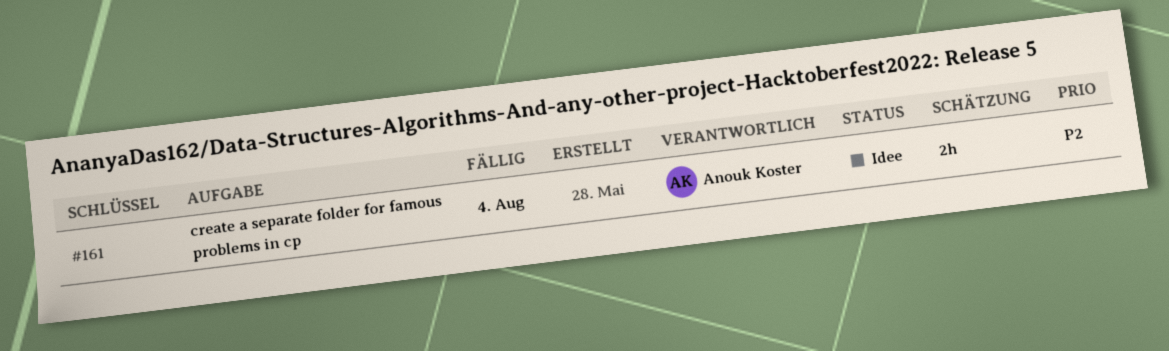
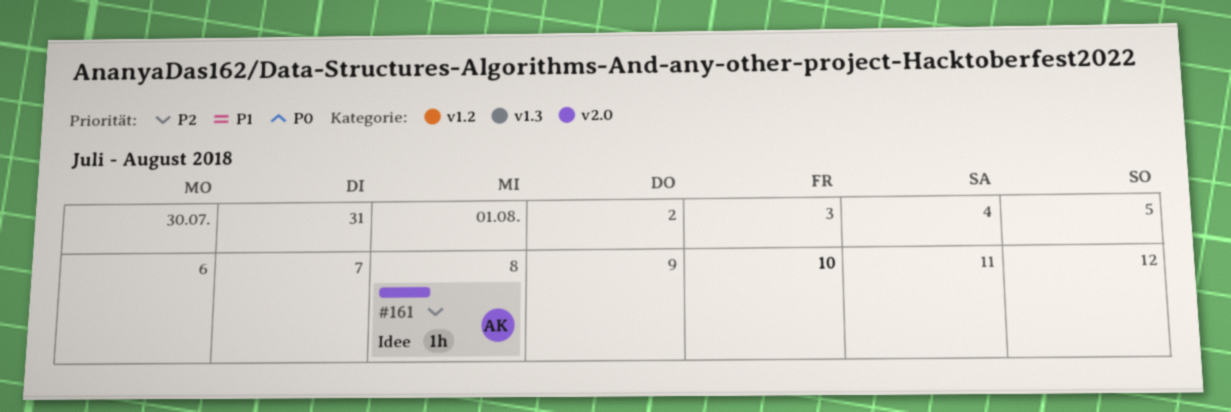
#161, estimate: 2h -> 1h
#161, due: Aug 4 -> Aug 8

